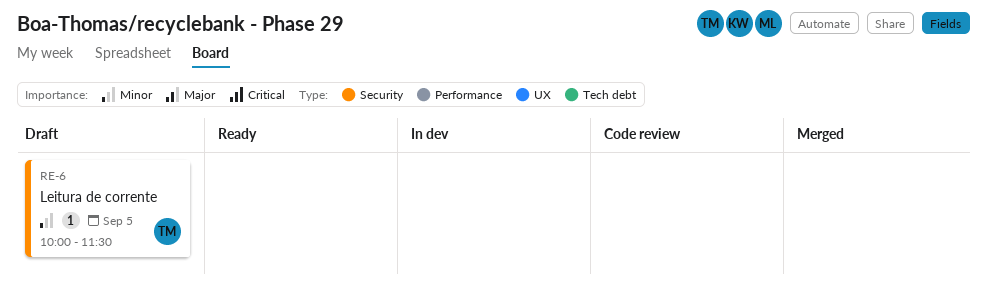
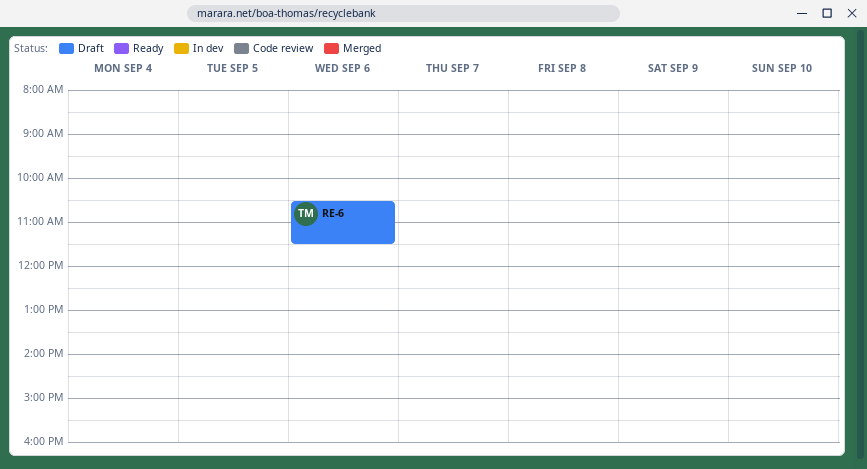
RE-6, day: Sep 5 -> Sep 6
RE-6, begins: 10:00 -> 10:30

